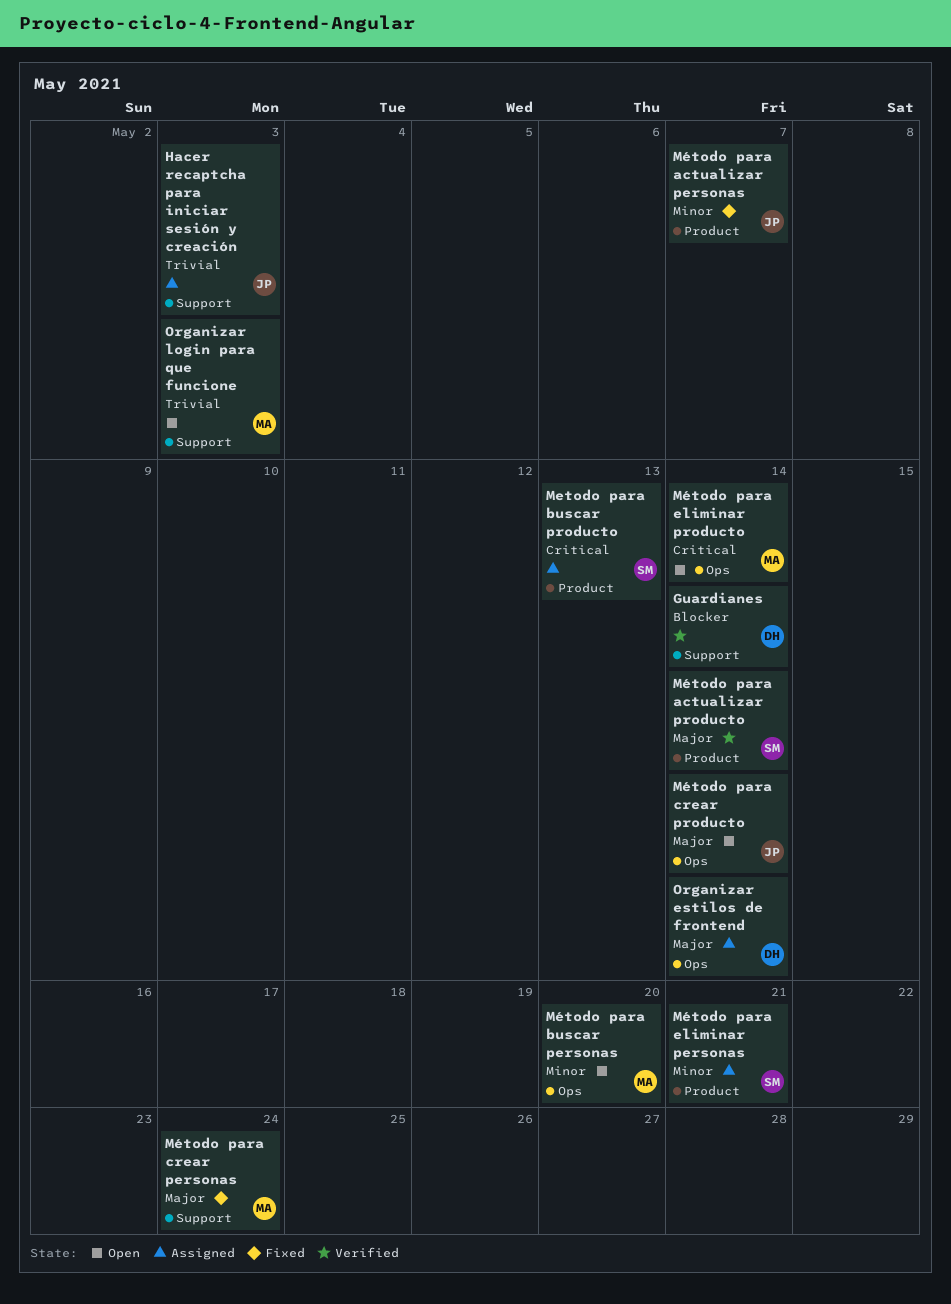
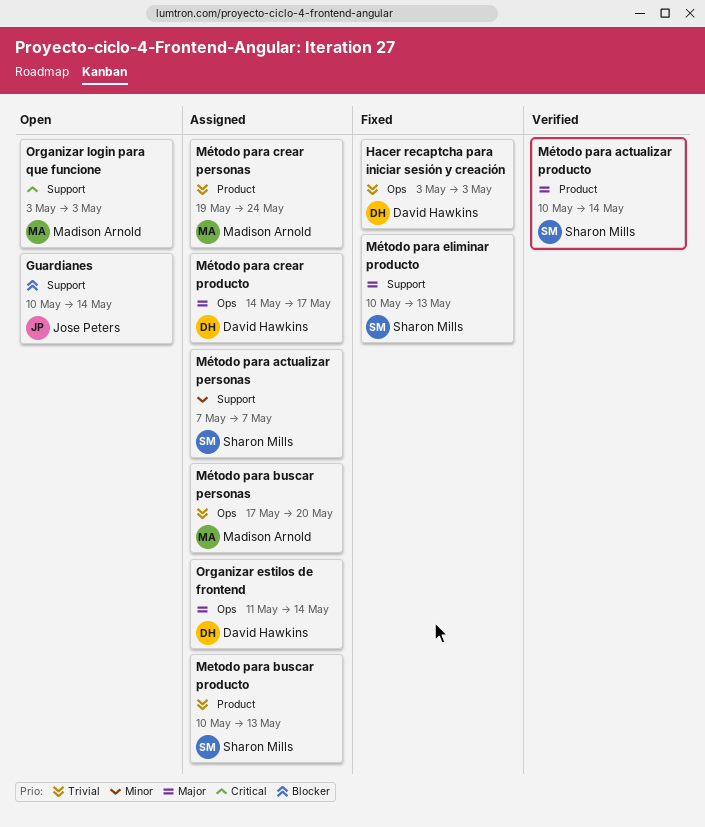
Guardianes, status: Verified -> Open
Guardianes, owner: David Hawkins -> Jose Peters
Hacer recaptcha para iniciar sesión y creación, status: Assigned -> Fixed
Hacer recaptcha para iniciar sesión y creación, owner: Jose Peters -> David Hawkins
Hacer recaptcha para iniciar sesión y creación, label: Support -> Ops
Metodo para buscar producto, priority: Critical -> Trivial
Método para actualizar personas, status: Fixed -> Assigned
Método para actualizar personas, owner: Jose Peters -> Sharon Mills
Método para actualizar personas, label: Product -> Support
Método para buscar personas, status: Open -> Assigned
Método para buscar personas, priority: Minor -> Trivial
Método para crear personas, status: Fixed -> Assigned
Método para crear personas, priority: Major -> Trivial
Método para crear personas, label: Support -> Product
Método para crear producto, status: Open -> Assigned
Método para crear producto, owner: Jose Peters -> David Hawkins
Método para crear producto, due: May 14 -> May 17
Método para eliminar personas: present -> none
Método para eliminar producto, status: Open -> Fixed
Método para eliminar producto, owner: Madison Arnold -> Sharon Mills
Método para eliminar producto, priority: Critical -> Major
Método para eliminar producto, label: Ops -> Support
Método para eliminar producto, due: May 14 -> May 13
Organizar login para que funcione, priority: Trivial -> Critical

